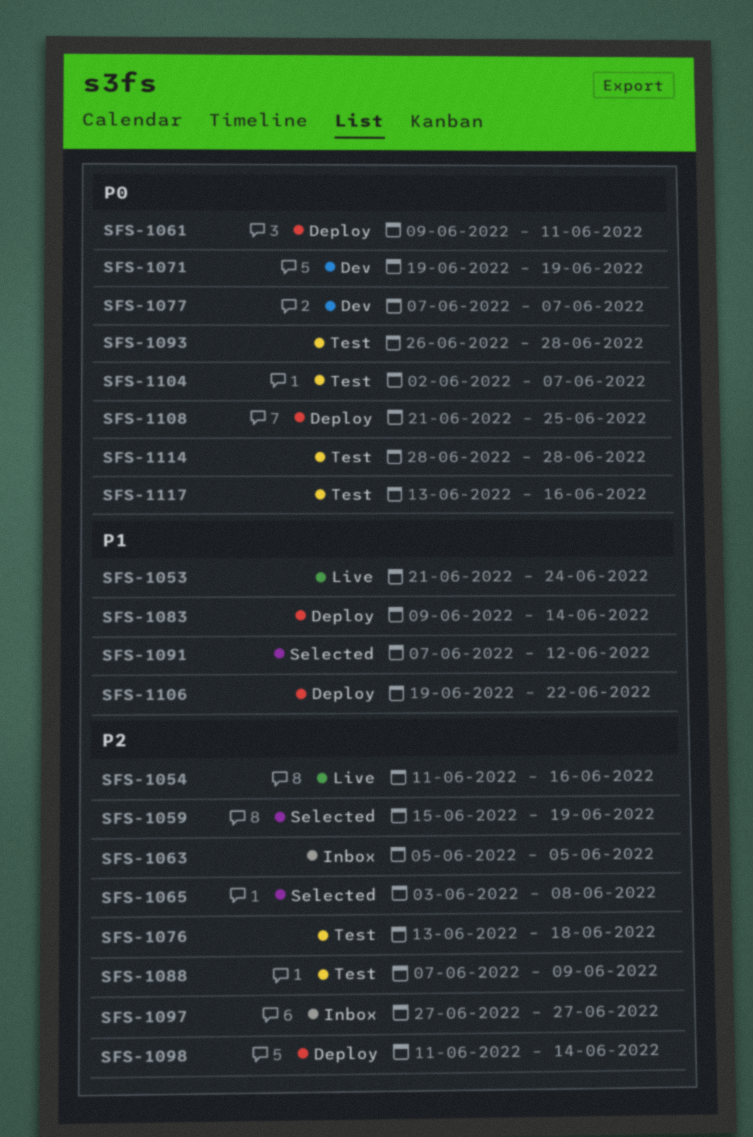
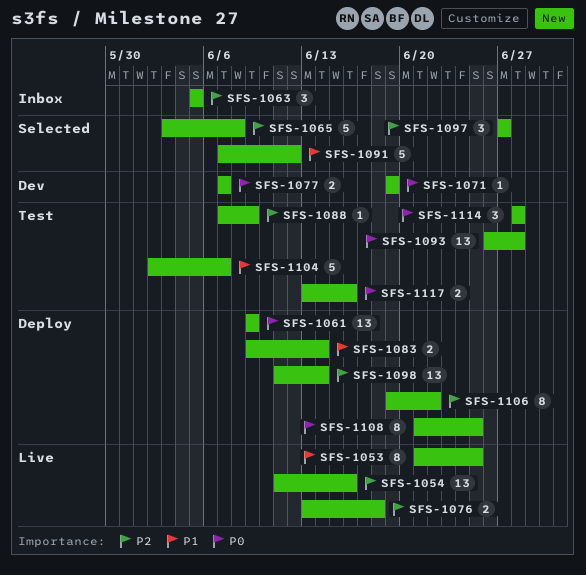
SFS-1053, due: Jun 24 -> Jun 25
SFS-1059: present -> none
SFS-1061, due: Jun 11 -> Jun 9
SFS-1076, status: Test -> Live
SFS-1097, status: Inbox -> Selected
SFS-1104, priority: P0 -> P1
SFS-1106, priority: P1 -> P2

